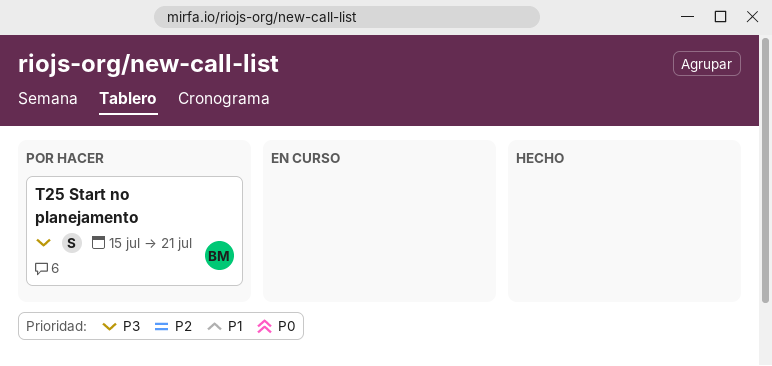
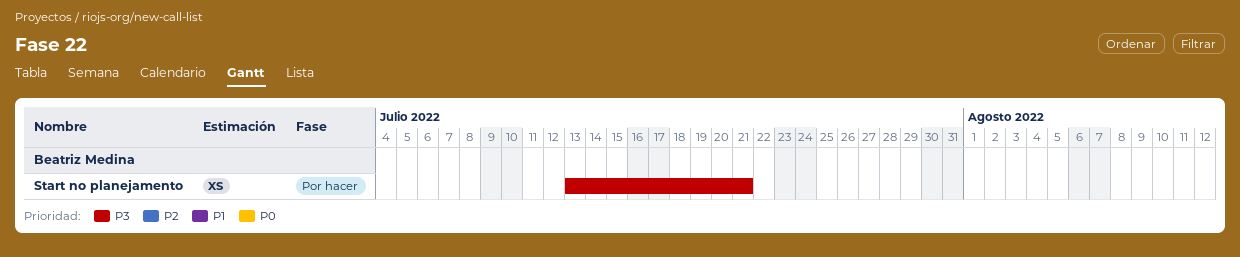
Start no planejamento, estimate: S -> XS
Start no planejamento, start: Jul 15 -> Jul 13

